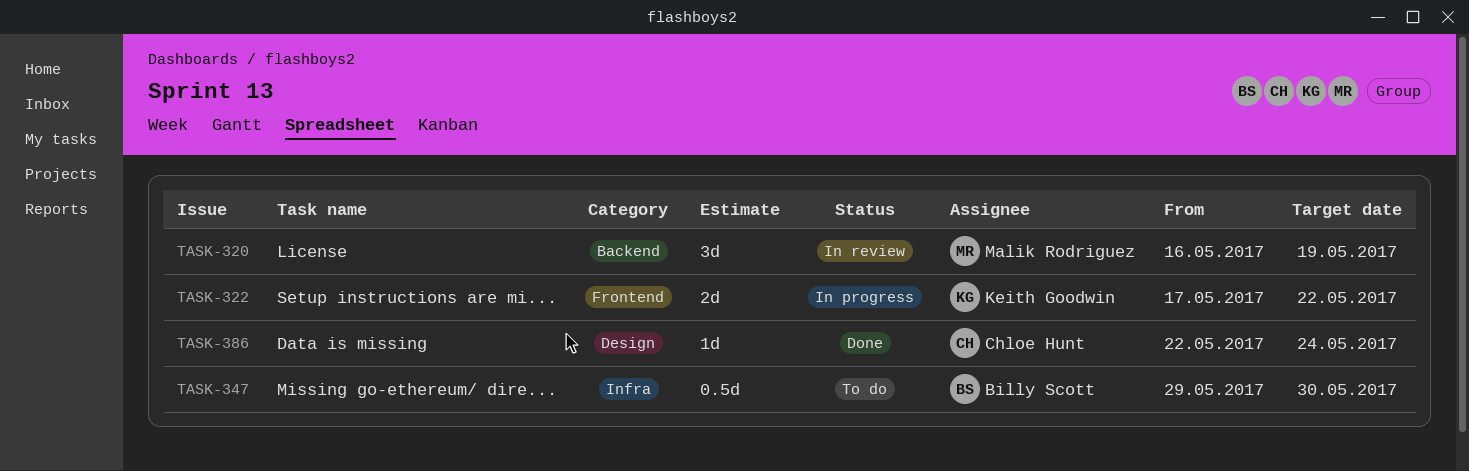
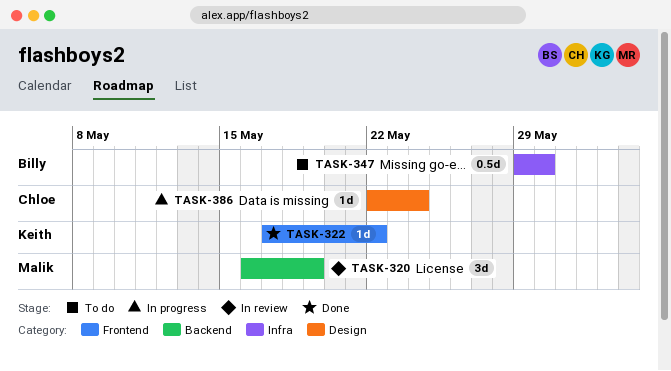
TASK-322, status: In progress -> Done
TASK-322, estimate: 2d -> 1d
TASK-386, status: Done -> In progress

